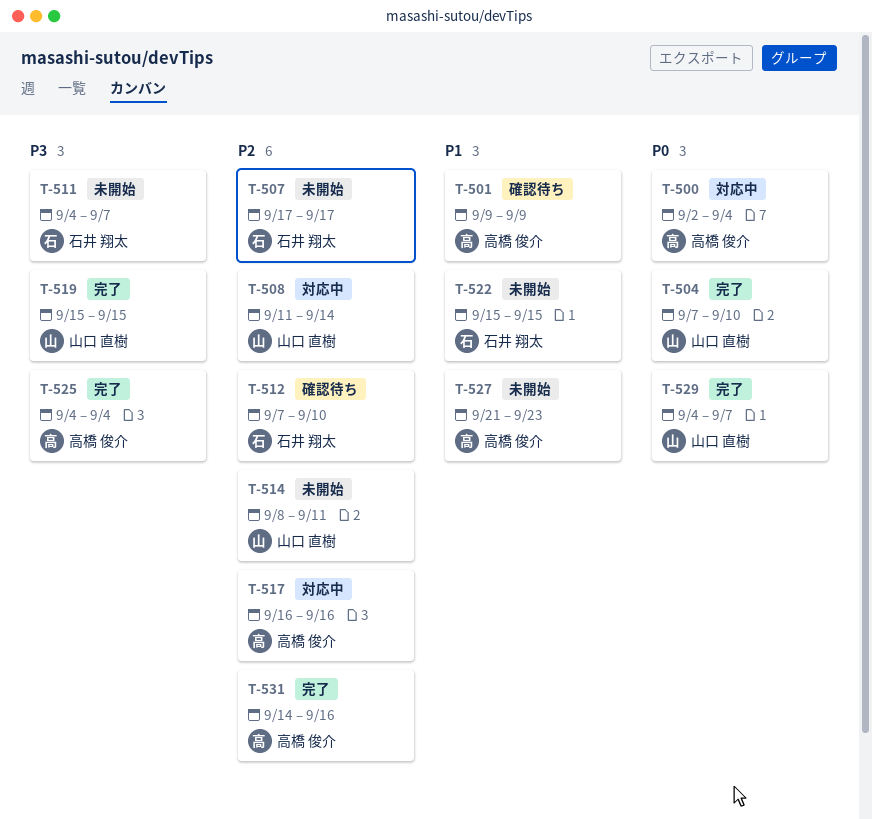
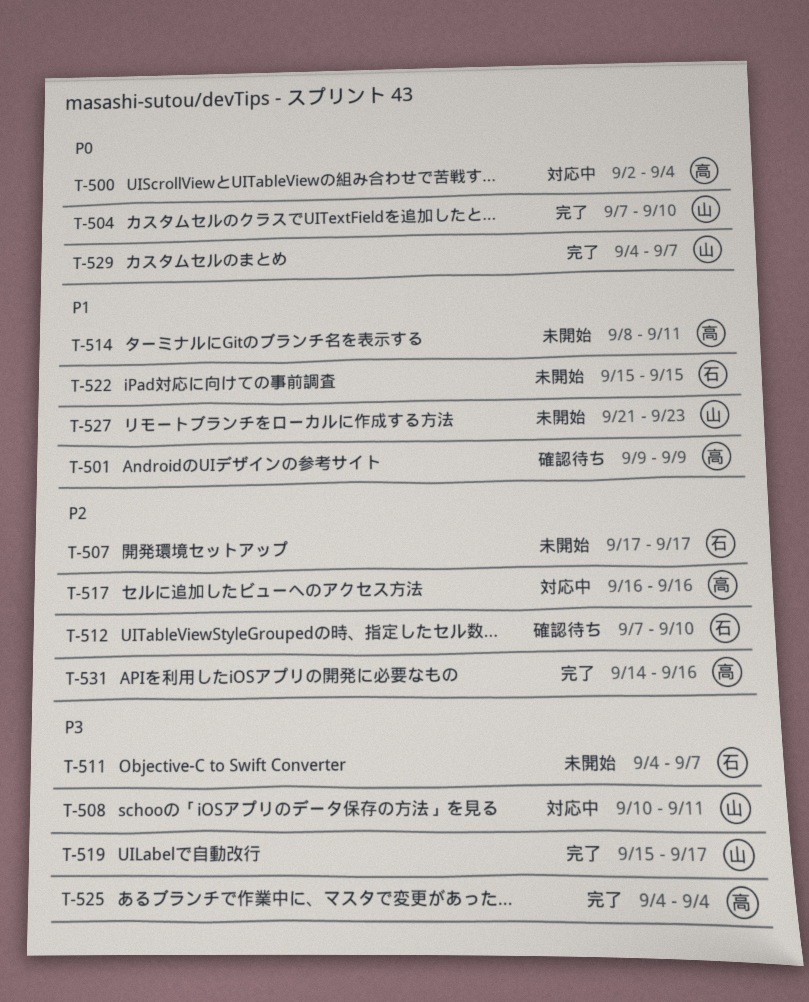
T-508, priority: P2 -> P3
T-508, start: Sep 11 -> Sep 10
T-508, due: Sep 14 -> Sep 11
T-514, owner: 山口 直樹 -> 高橋 俊介
T-514, priority: P2 -> P1
T-519, due: Sep 15 -> Sep 17
T-527, owner: 高橋 俊介 -> 山口 直樹

